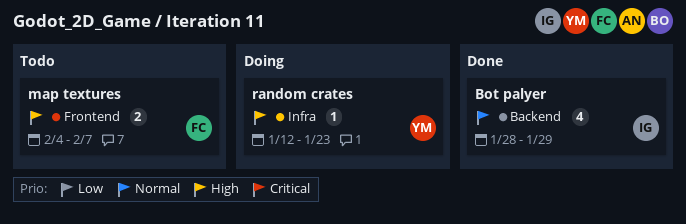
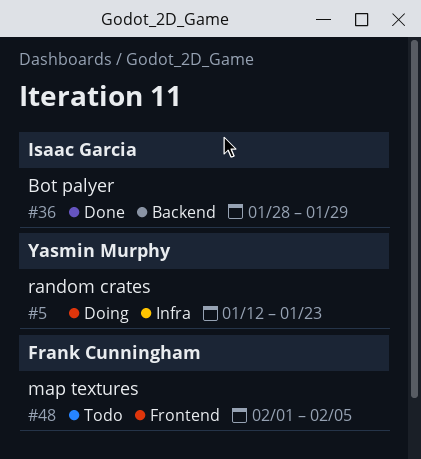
map textures, start: Feb 4 -> Feb 1
map textures, due: Feb 7 -> Feb 5

